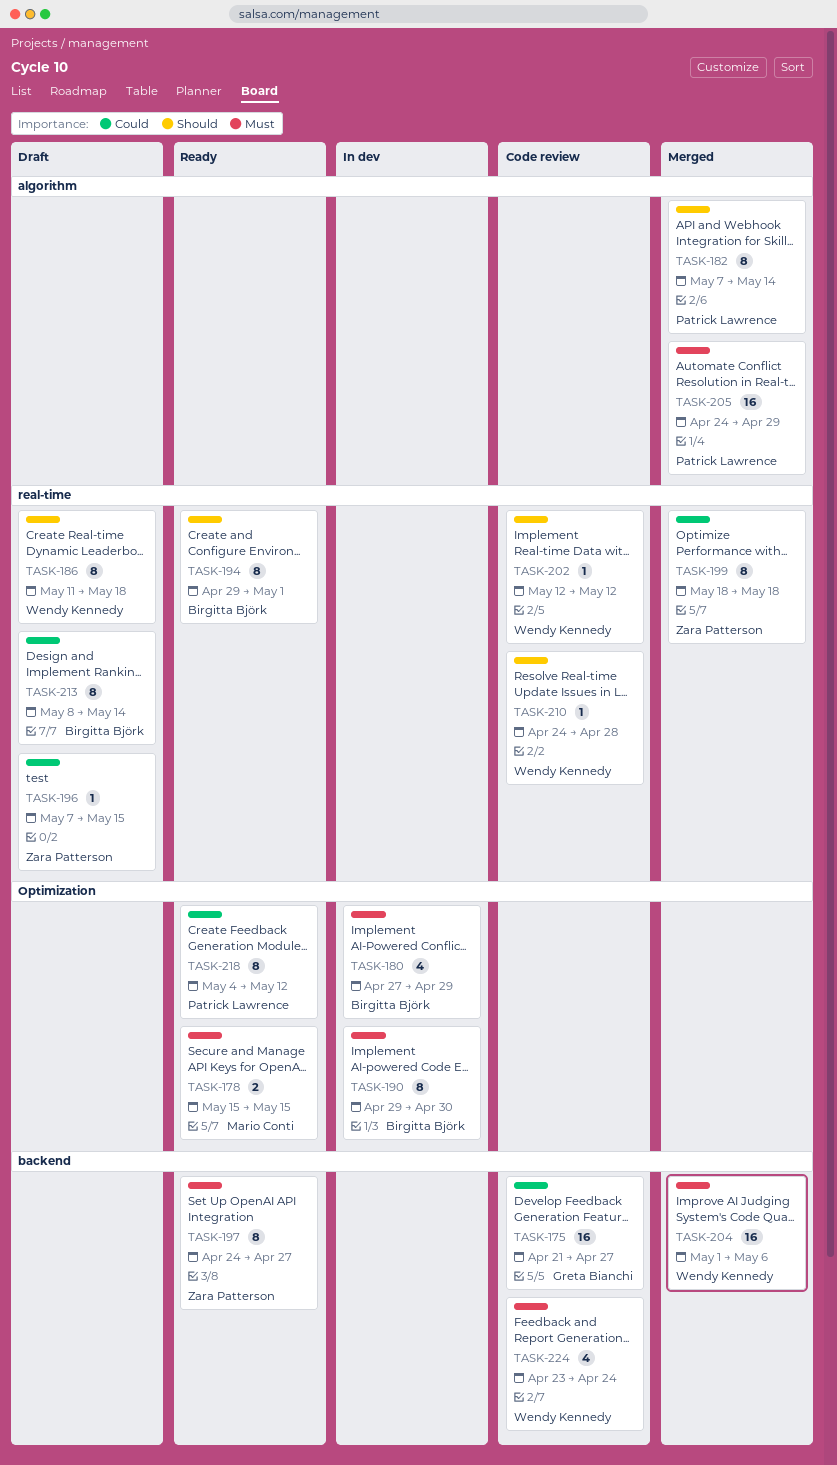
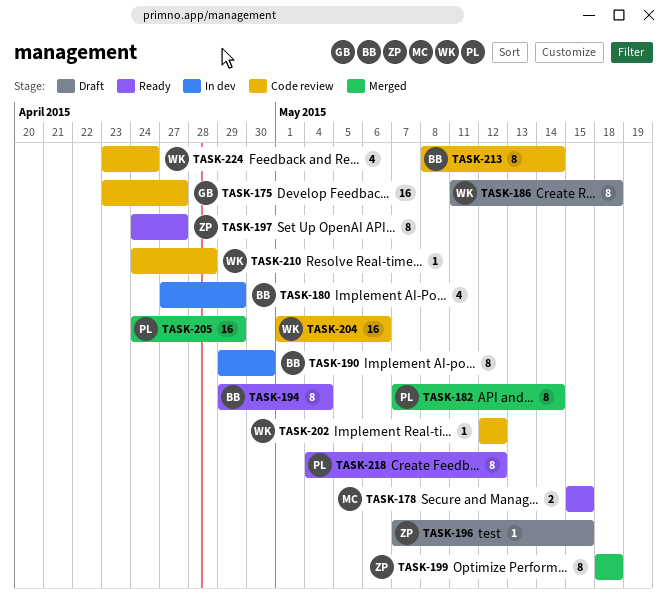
TASK-175, start: Apr 21 -> Apr 23
TASK-194, due: May 1 -> May 4
TASK-204, status: Merged -> Code review
TASK-213, status: Draft -> Code review

